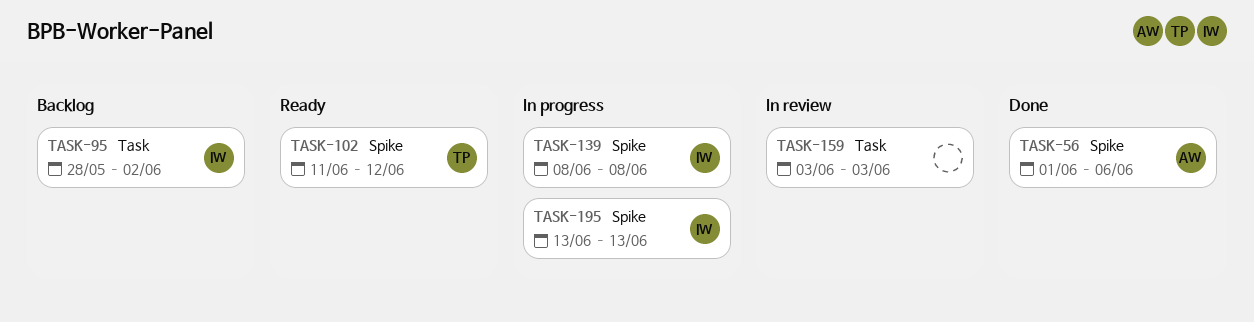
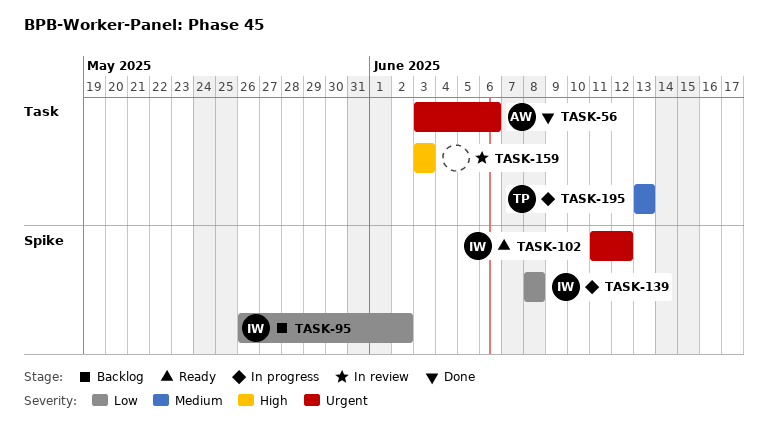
TASK-56, label: Spike -> Task
TASK-56, start: Jun 1 -> Jun 3
TASK-95, label: Task -> Spike
TASK-95, start: May 28 -> May 26
TASK-102, owner: TP -> IW
TASK-195, owner: IW -> TP
TASK-195, label: Spike -> Task

